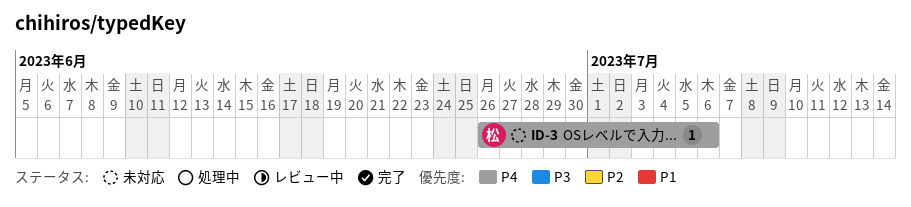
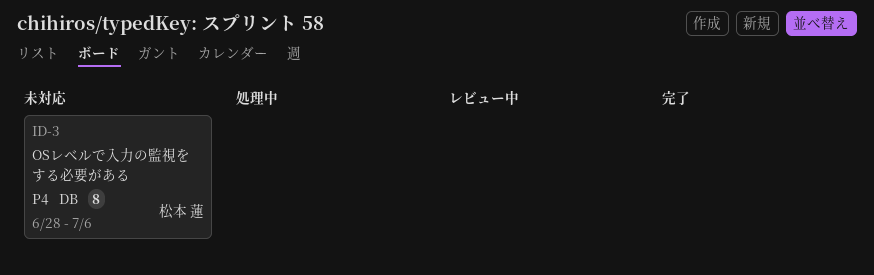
ID-3, estimate: 1 -> 8
ID-3, start: Jun 26 -> Jun 28

